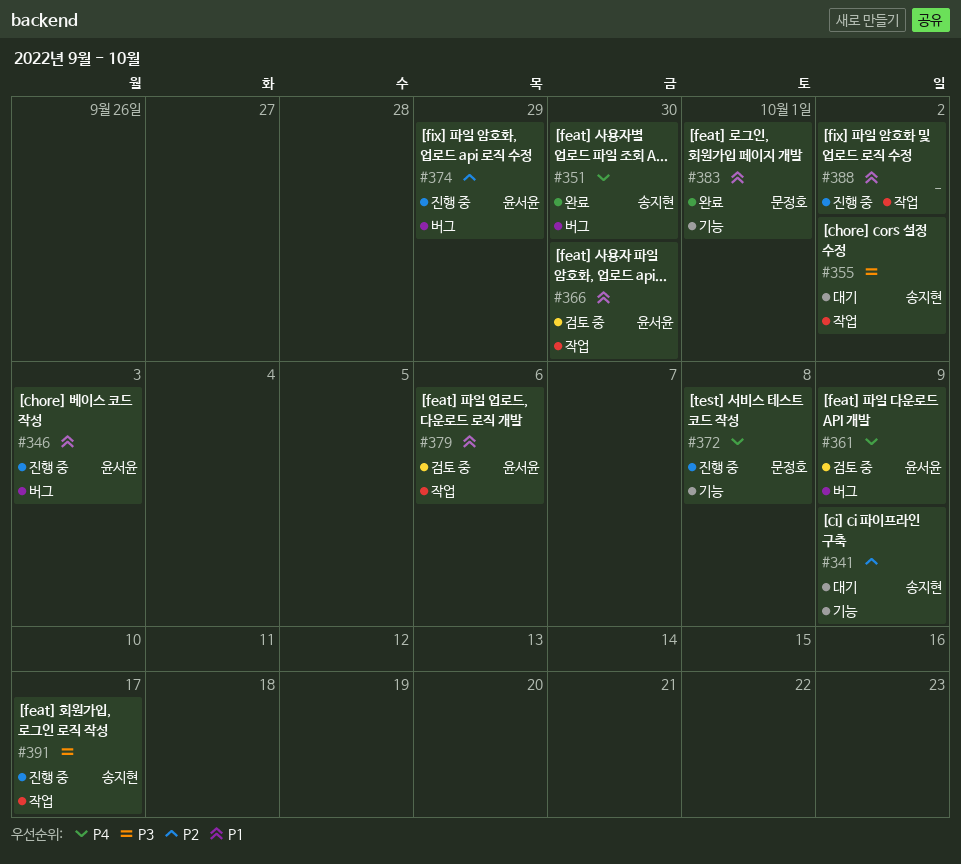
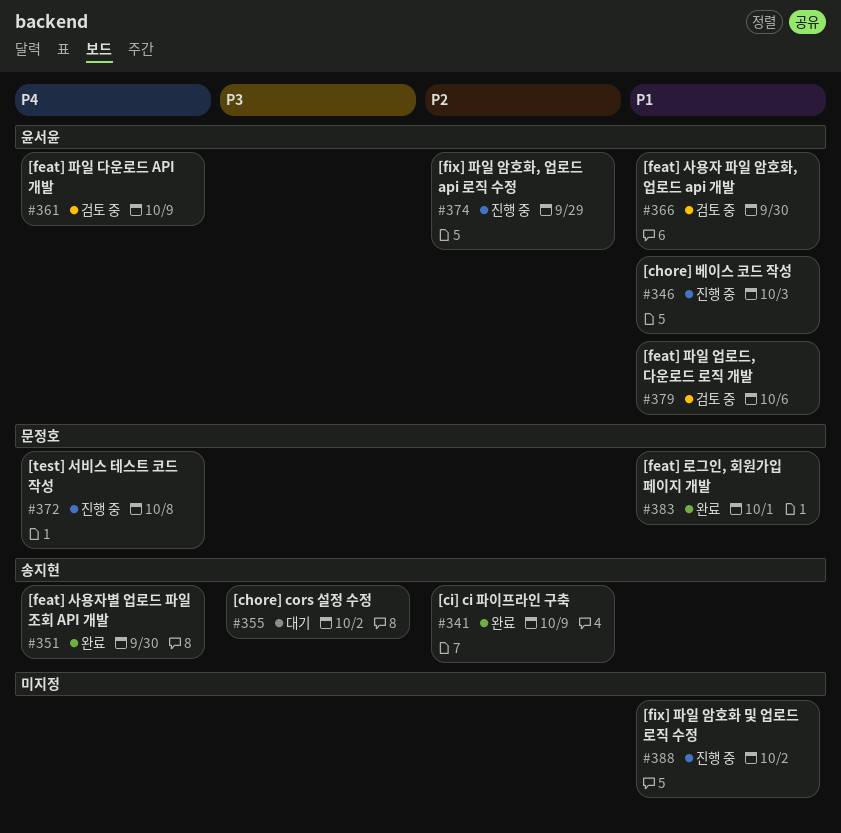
#341, status: 대기 -> 완료
#391: present -> none

